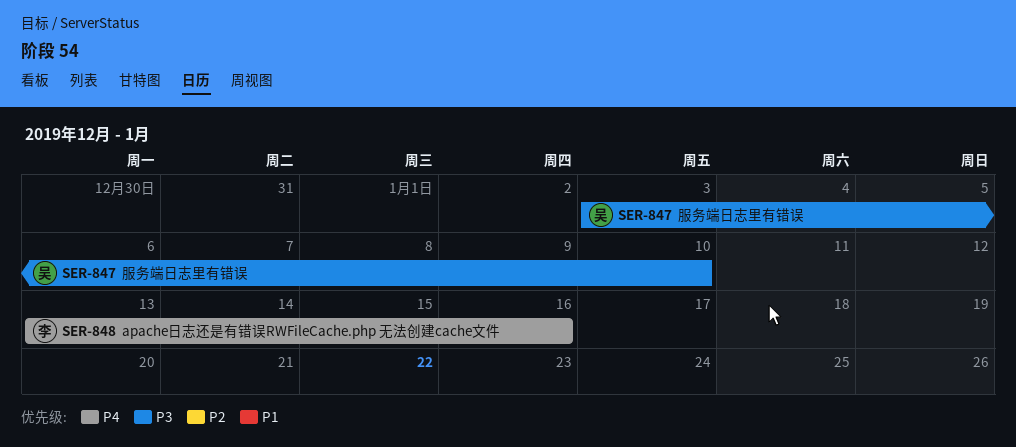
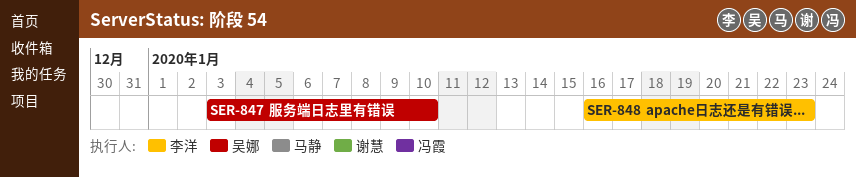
SER-848, start: Jan 13 -> Jan 16
SER-848, due: Jan 16 -> Jan 23

